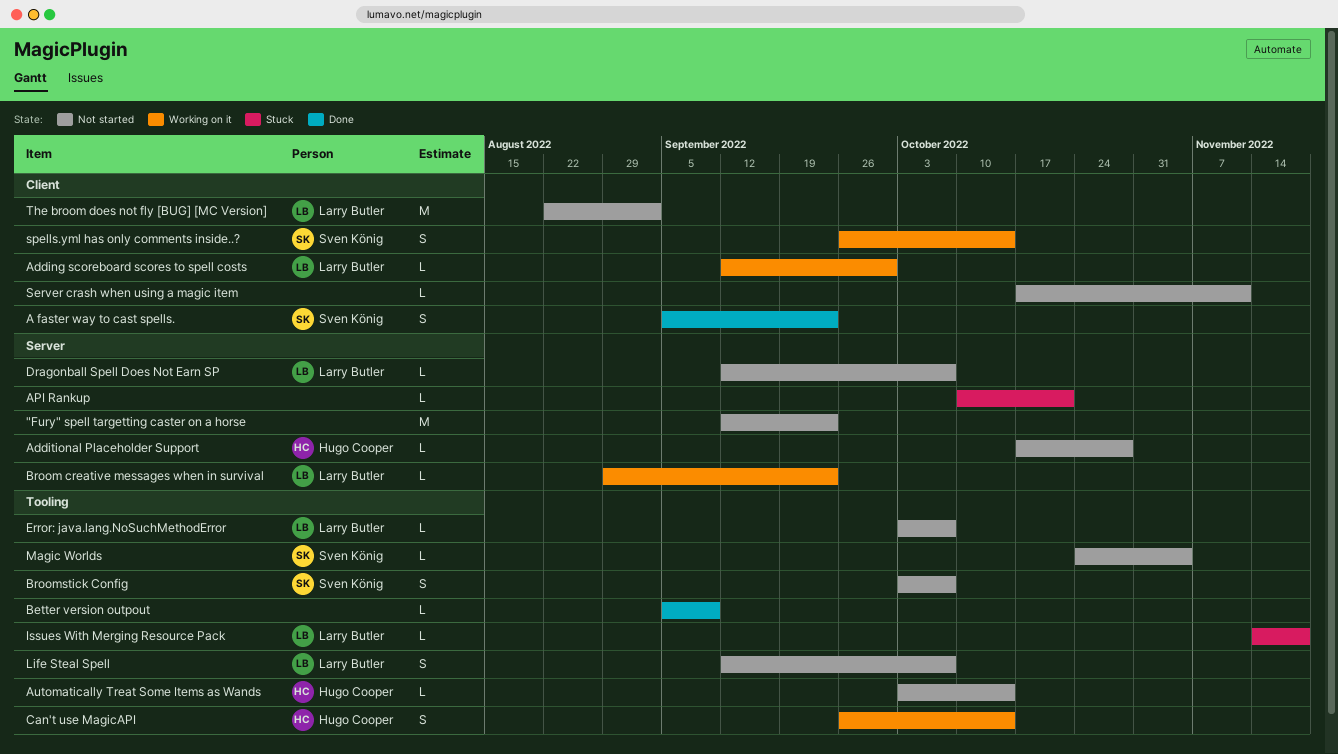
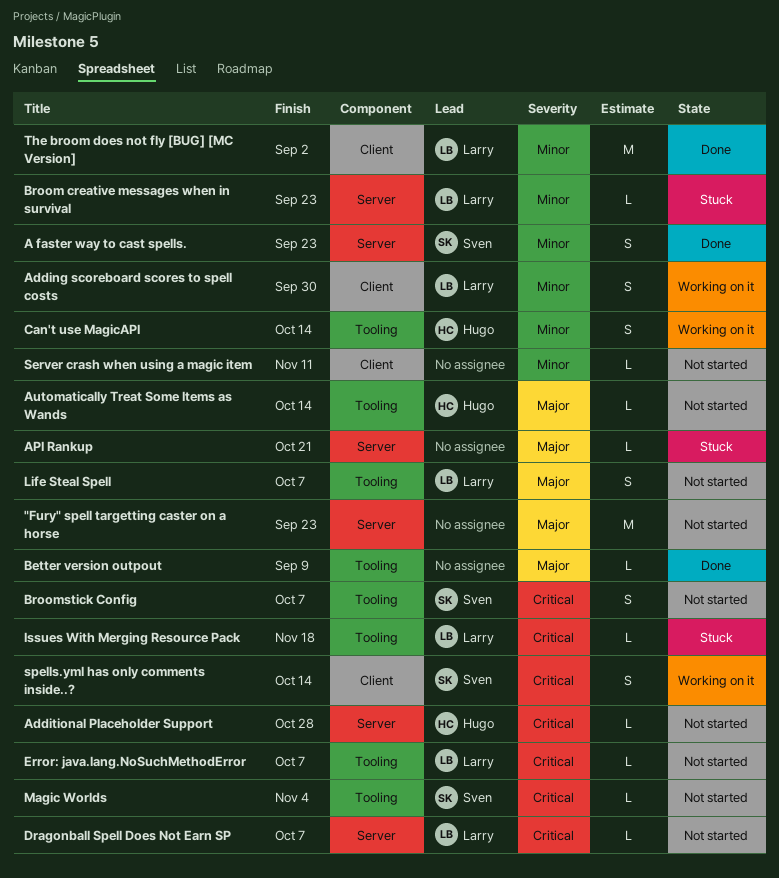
A faster way to cast spells., label: Client -> Server
Adding scoreboard scores to spell costs, estimate: L -> S
Broom creative messages when in survival, status: Working on it -> Stuck
The broom does not fly [BUG] [MC Version], status: Not started -> Done

